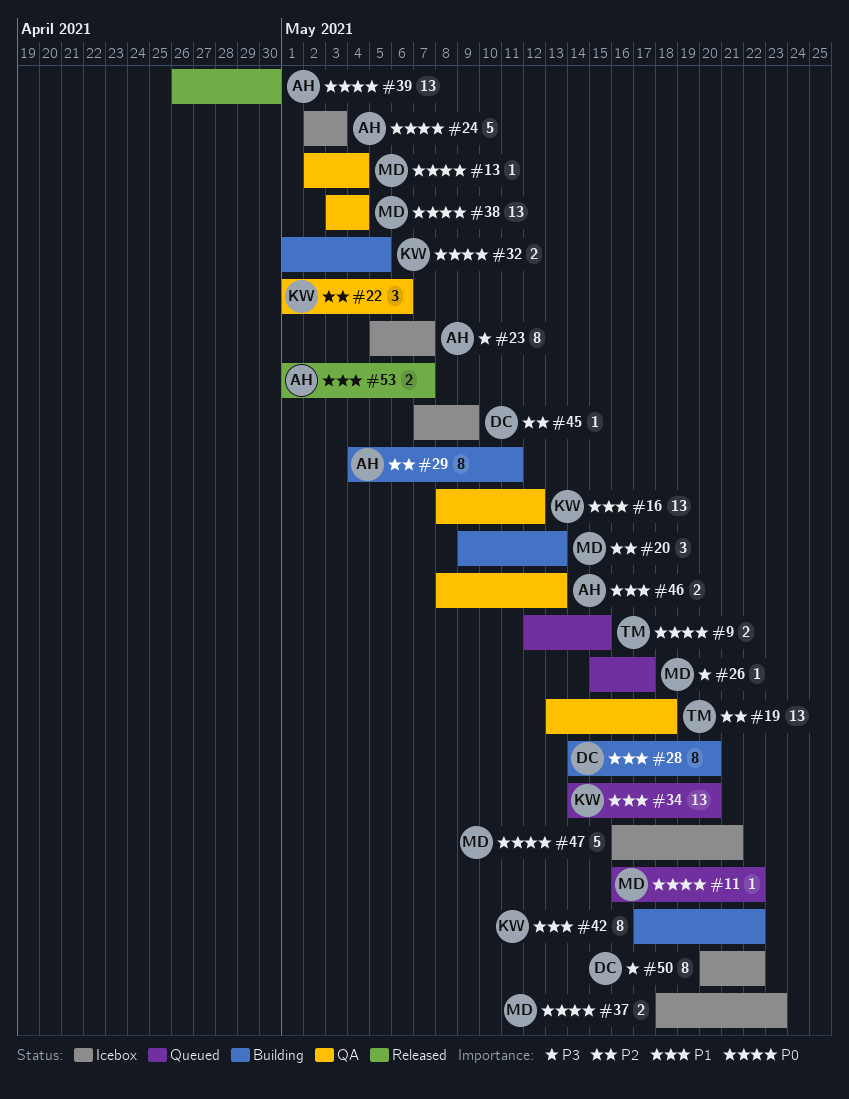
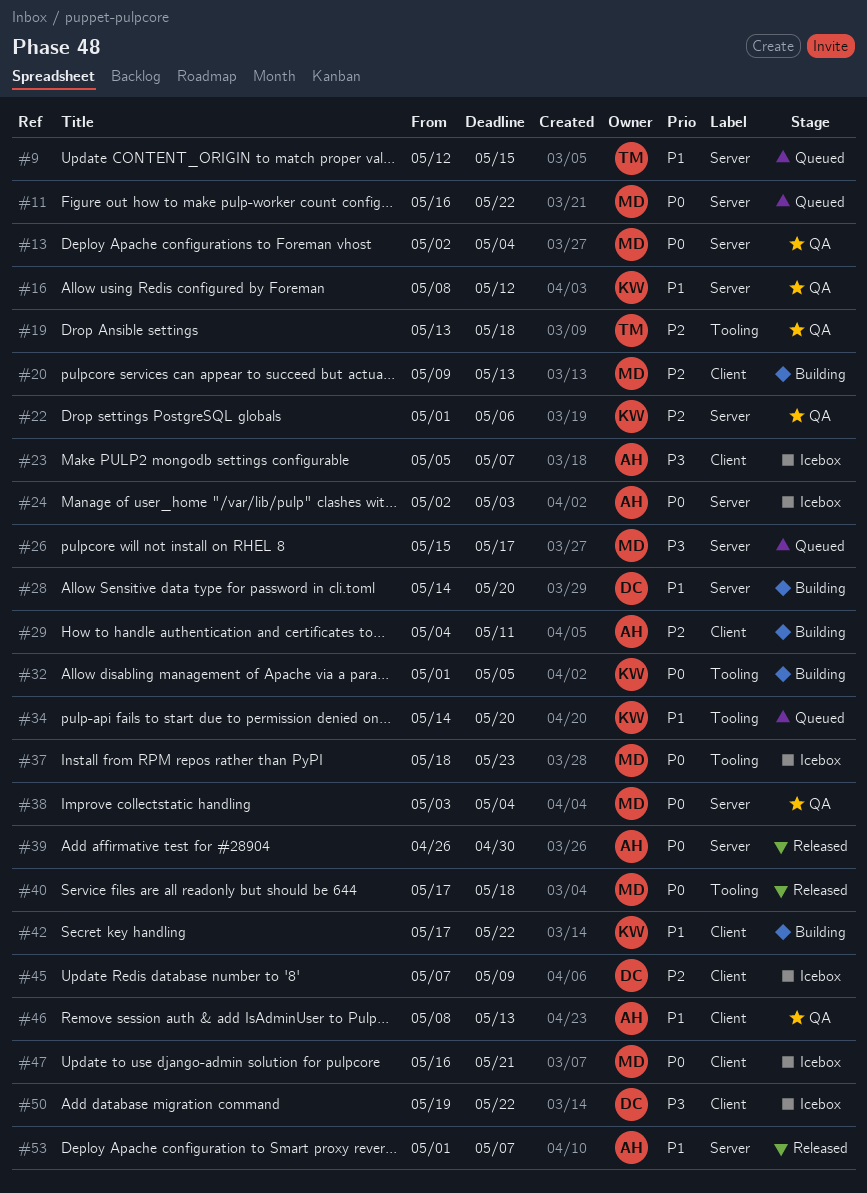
#9, priority: P0 -> P1
#40: none -> present
#50, start: May 20 -> May 19

